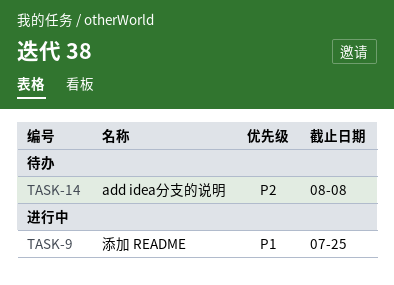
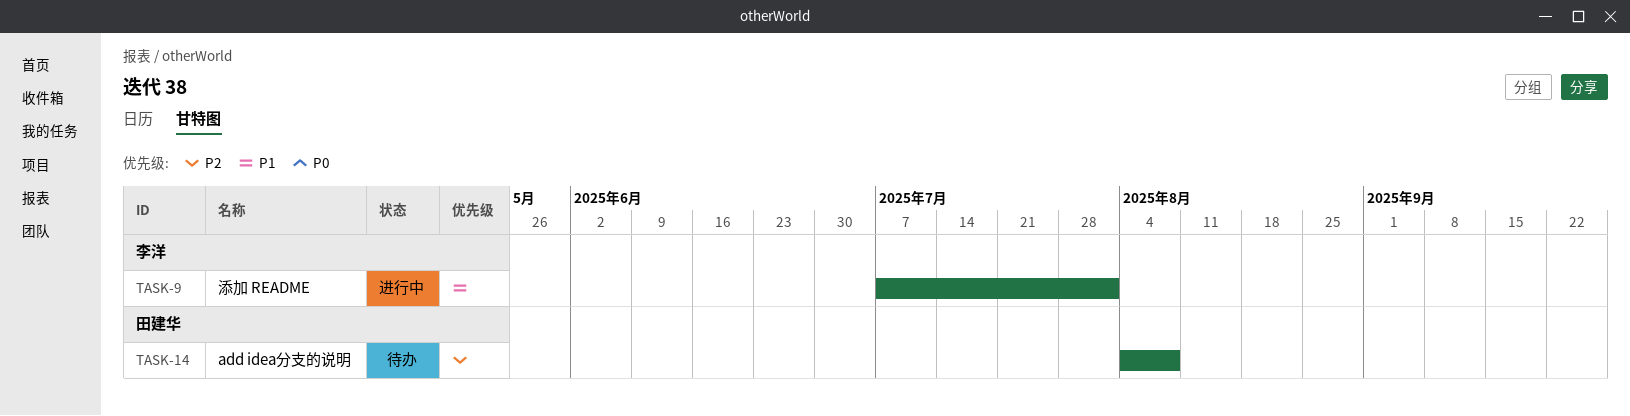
TASK-9, due: Jul 25 -> Aug 1

